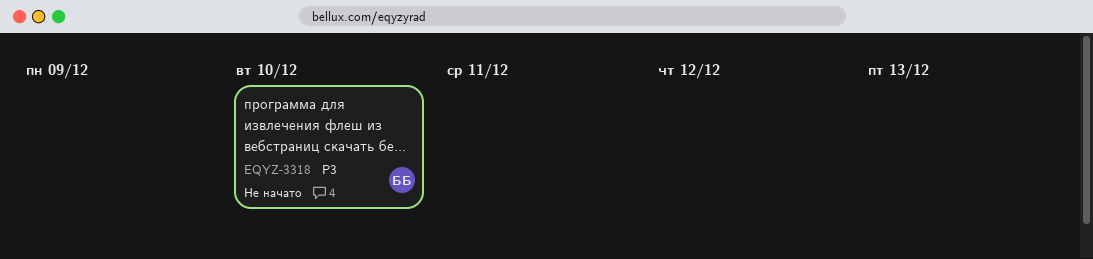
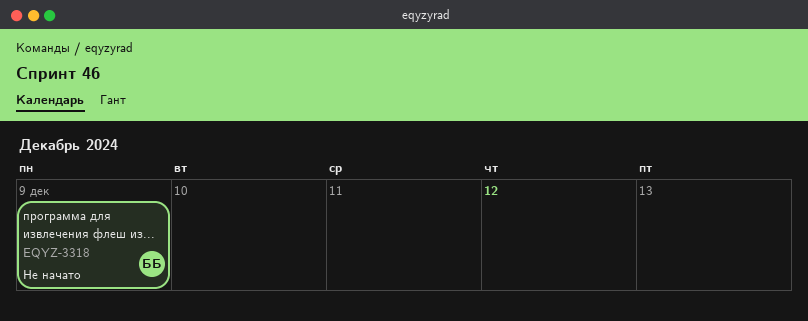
EQYZ-3318, due: Dec 10 -> Dec 9

